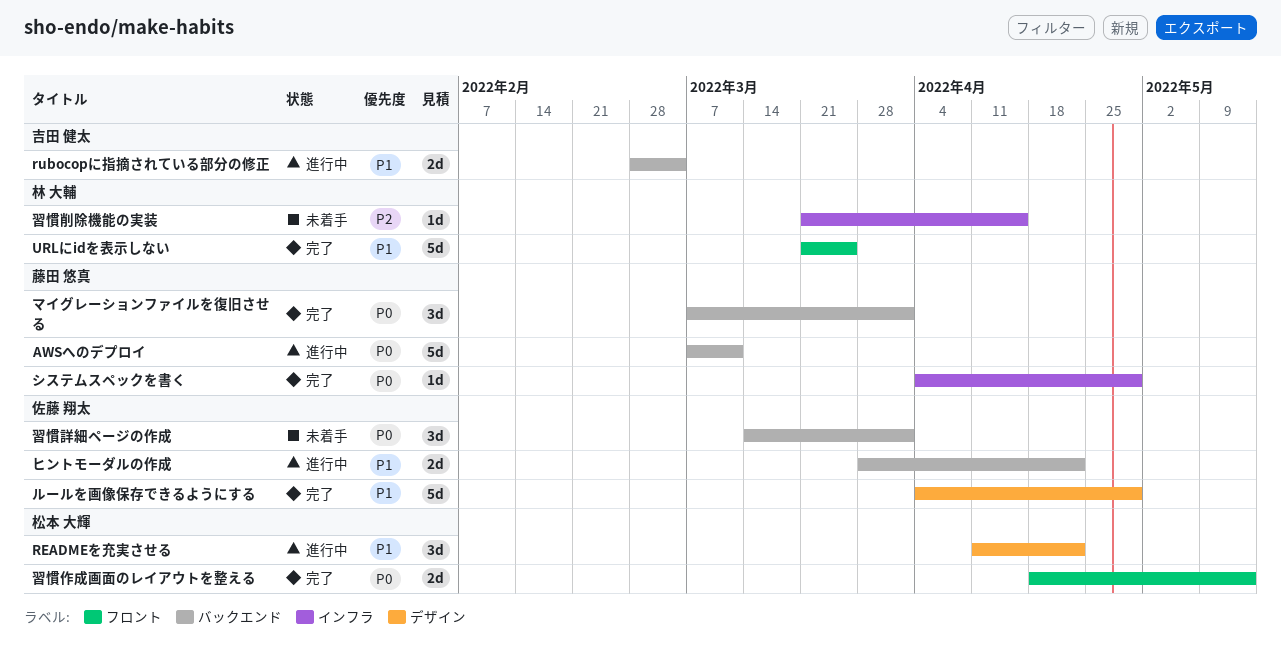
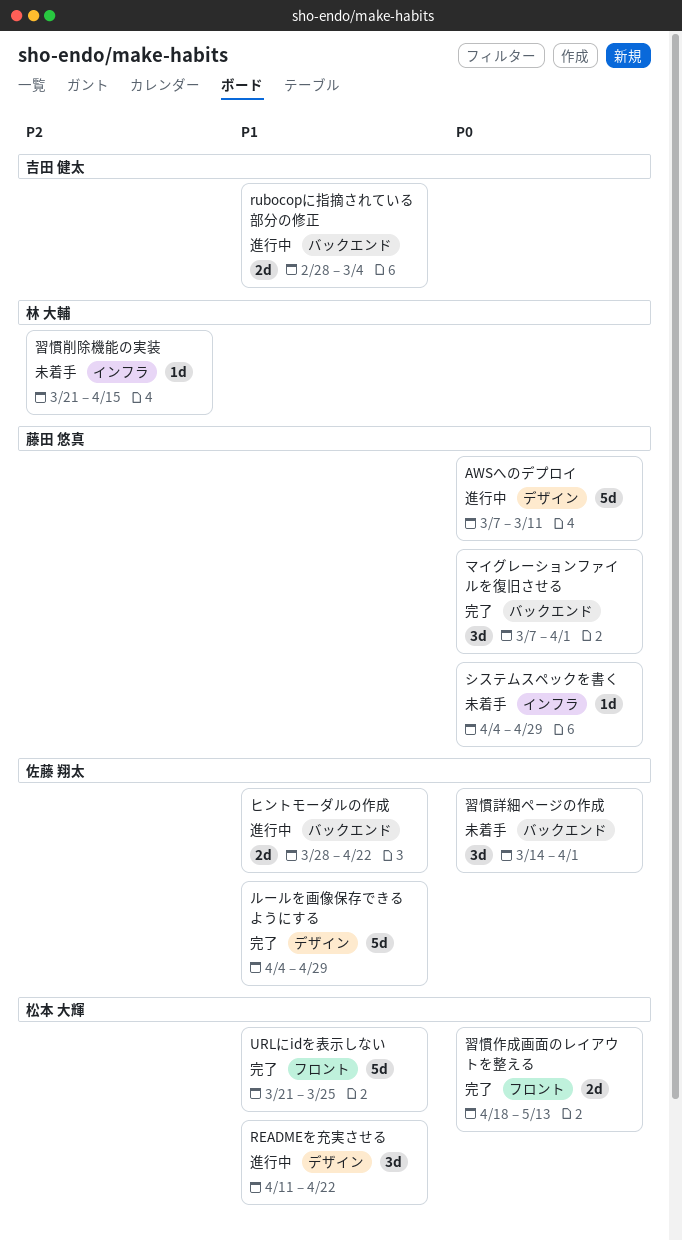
AWSへのデプロイ, label: バックエンド -> デザイン
URLにidを表示しない, owner: 林 大輔 -> 松本 大輝
システムスペックを書く, status: 完了 -> 未着手

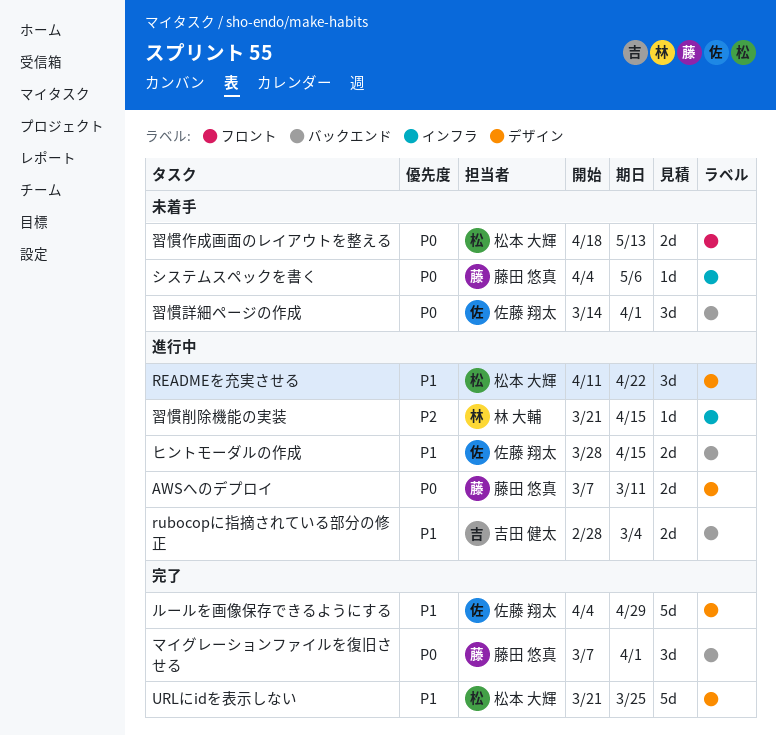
AWSへのデプロイ, estimate: 5d -> 2d
URLにidを表示しない, label: フロント -> デザイン
システムスペックを書く, due: Apr 29 -> May 6
ヒントモーダルの作成, due: Apr 22 -> Apr 15
習慣作成画面のレイアウトを整える, status: 完了 -> 未着手
習慣削除機能の実装, status: 未着手 -> 進行中

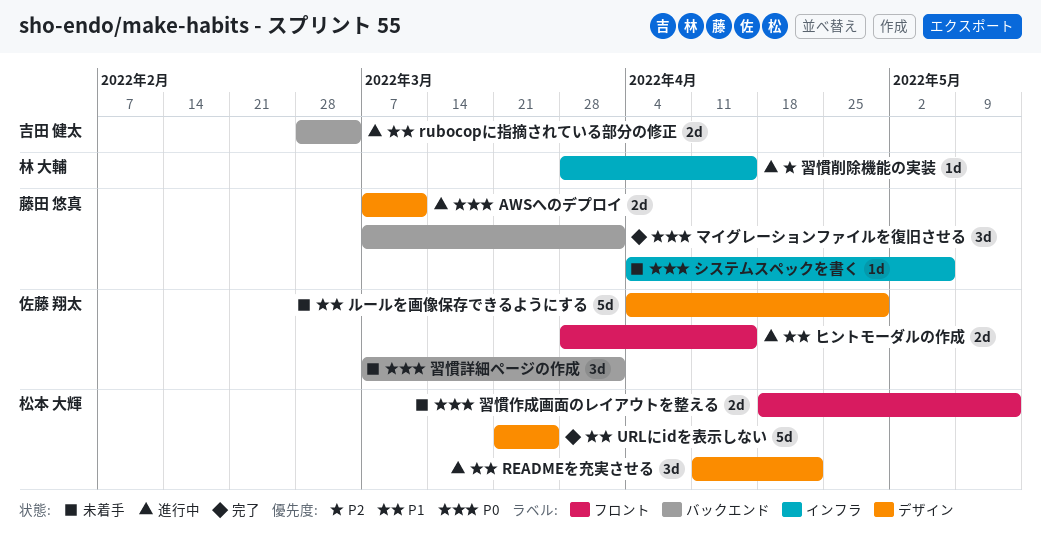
ヒントモーダルの作成, label: バックエンド -> フロント
ルールを画像保存できるようにする, status: 完了 -> 未着手
習慣削除機能の実装, start: Mar 21 -> Mar 28
習慣詳細ページの作成, start: Mar 14 -> Mar 7

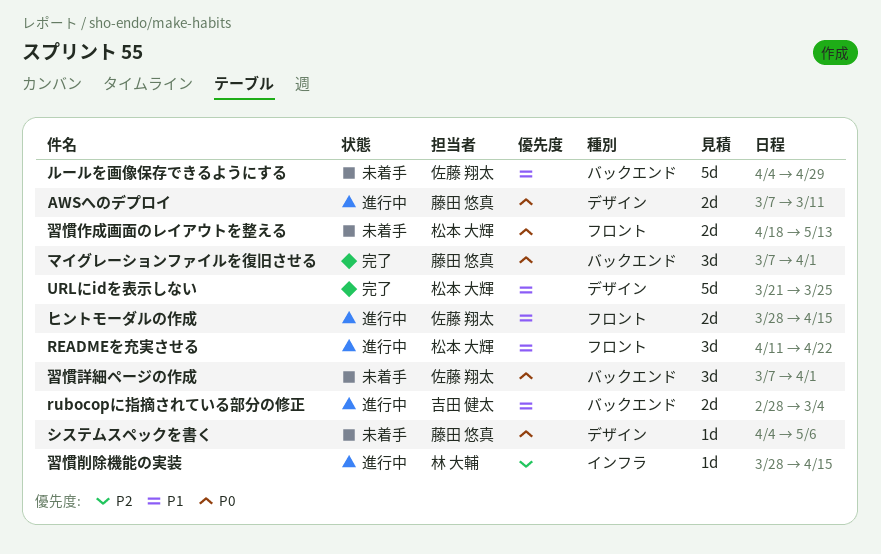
READMEを充実させる, label: デザイン -> フロント
システムスペックを書く, label: インフラ -> デザイン
ルールを画像保存できるようにする, label: デザイン -> バックエンド

